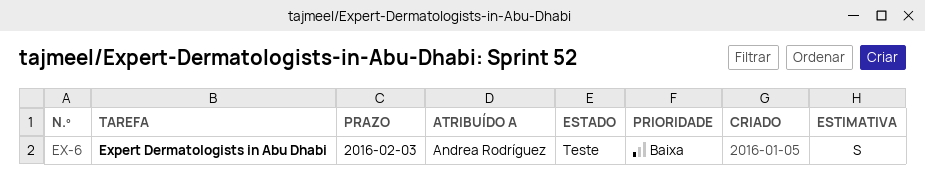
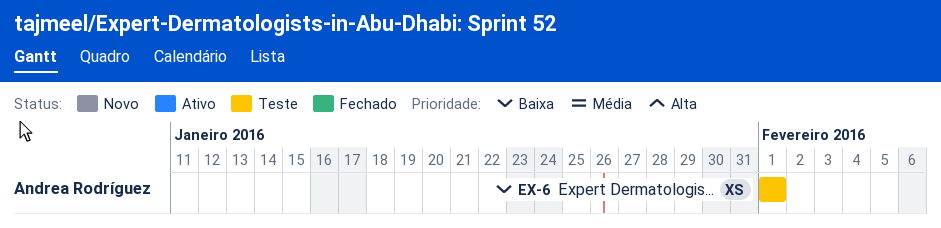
EX-6, estimate: S -> XS
EX-6, due: Feb 3 -> Feb 1

